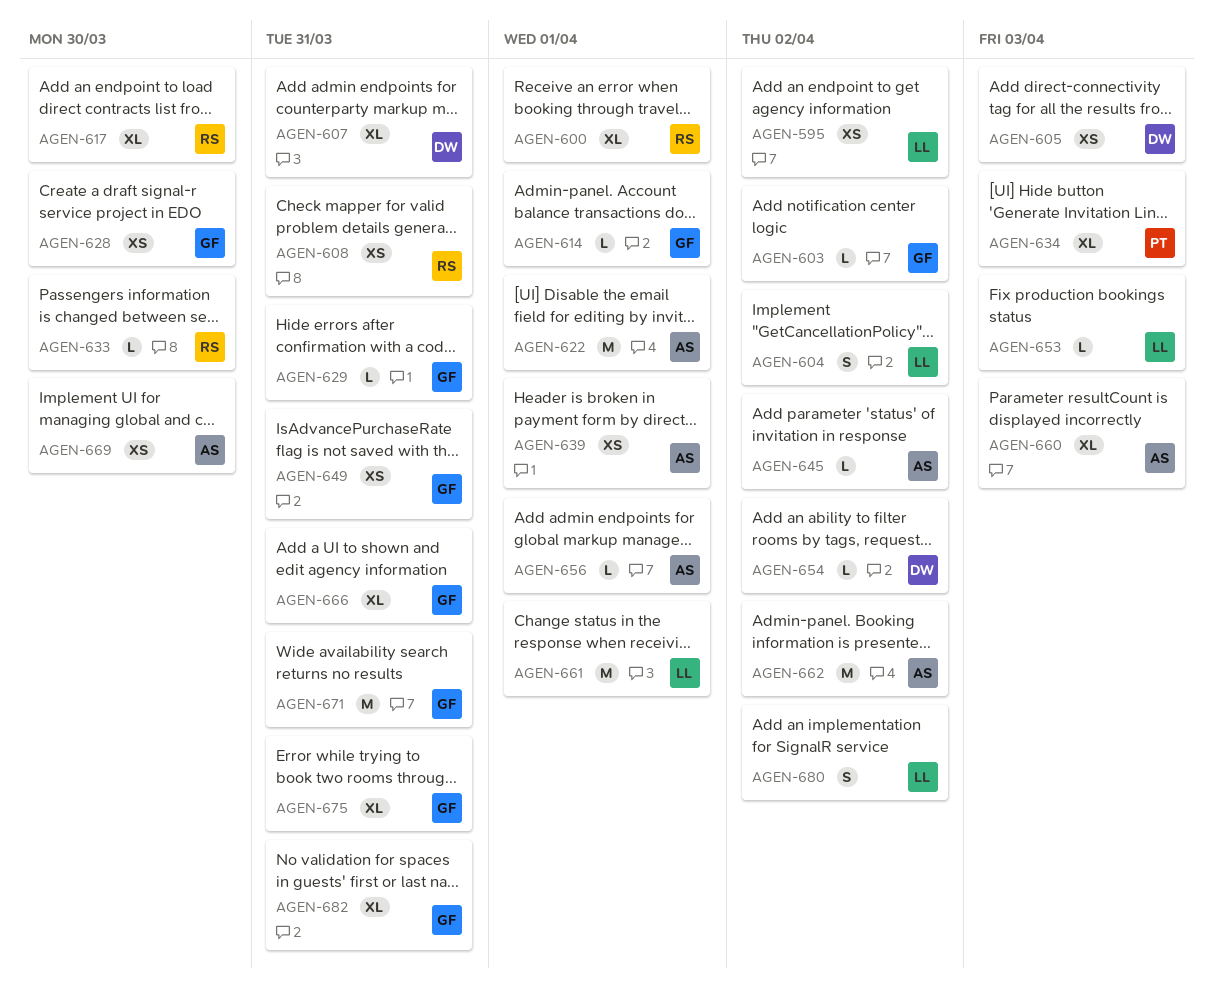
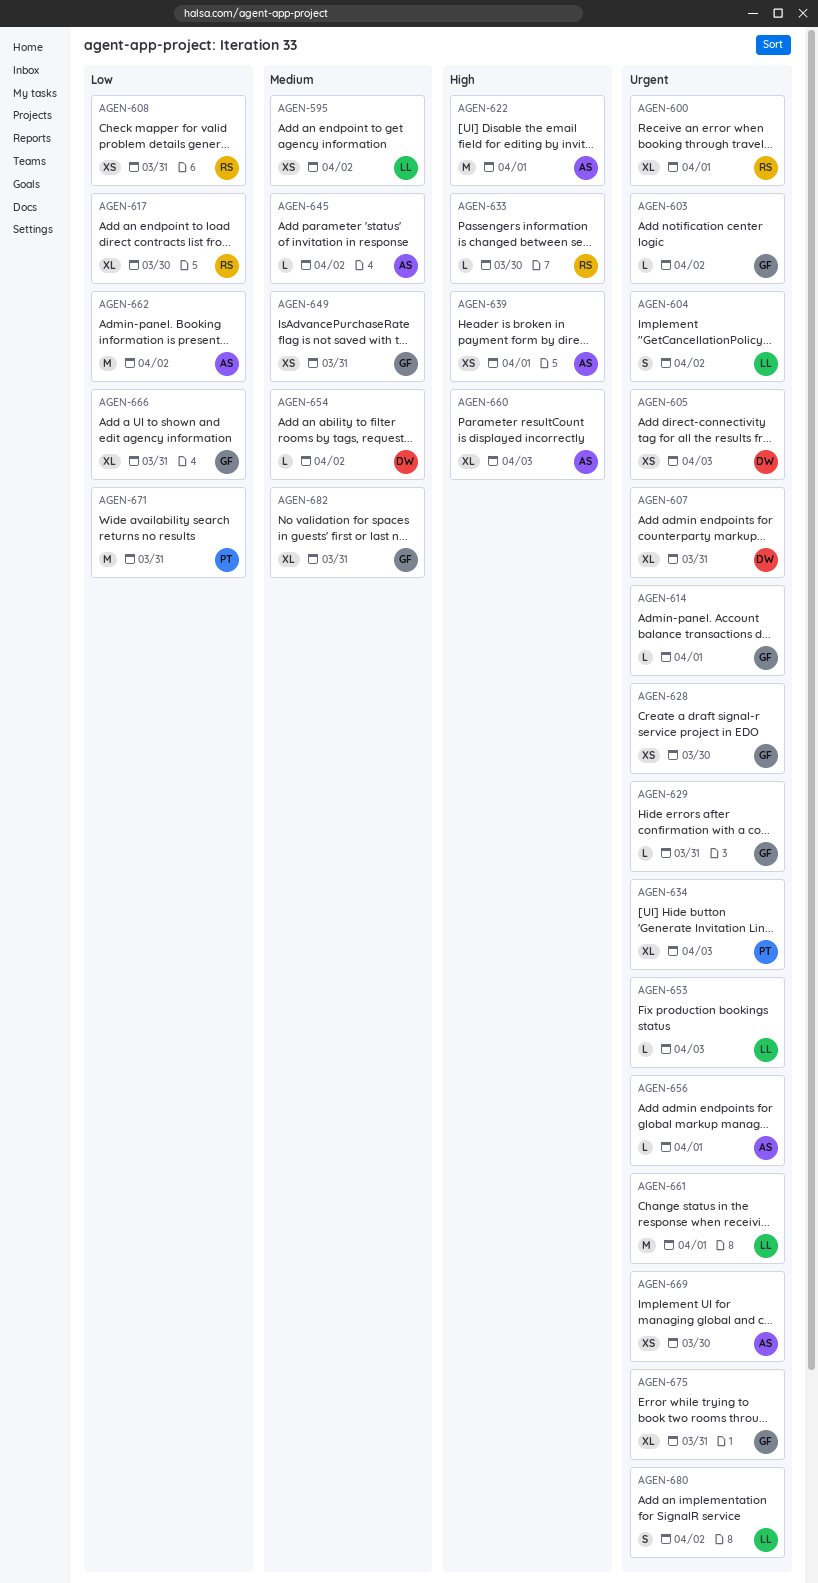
AGEN-671, owner: GF -> PT

